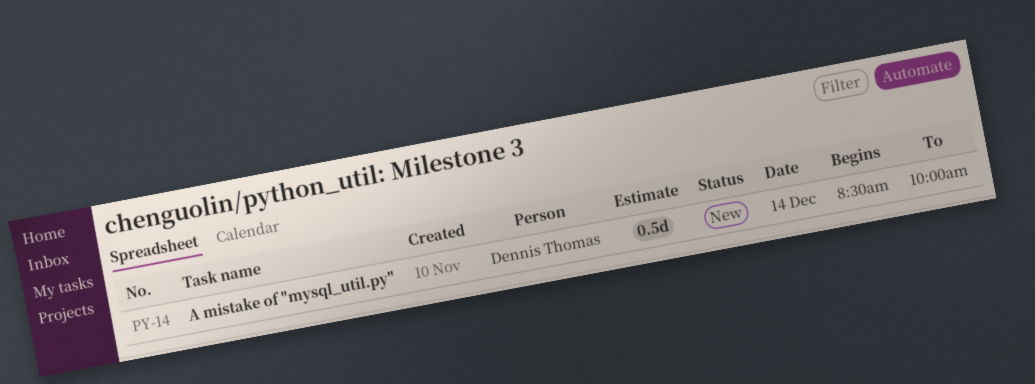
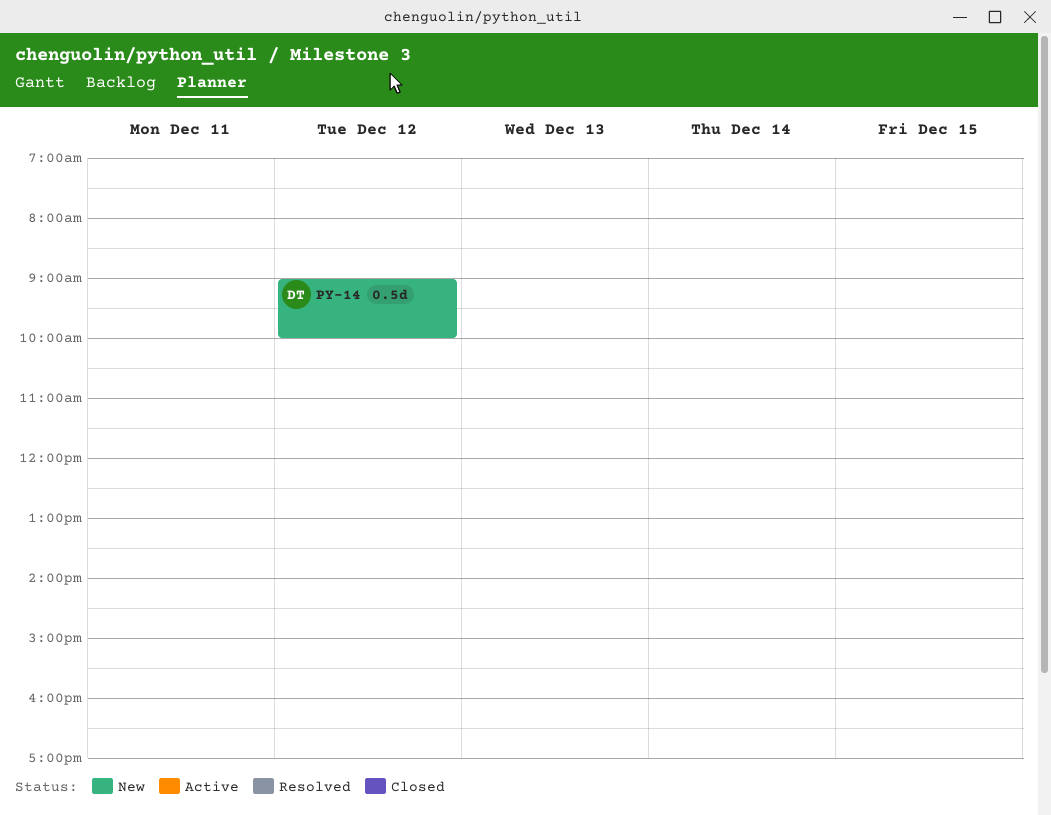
PY-14, day: Dec 14 -> Dec 12
PY-14, begins: 08:30 -> 09:00

